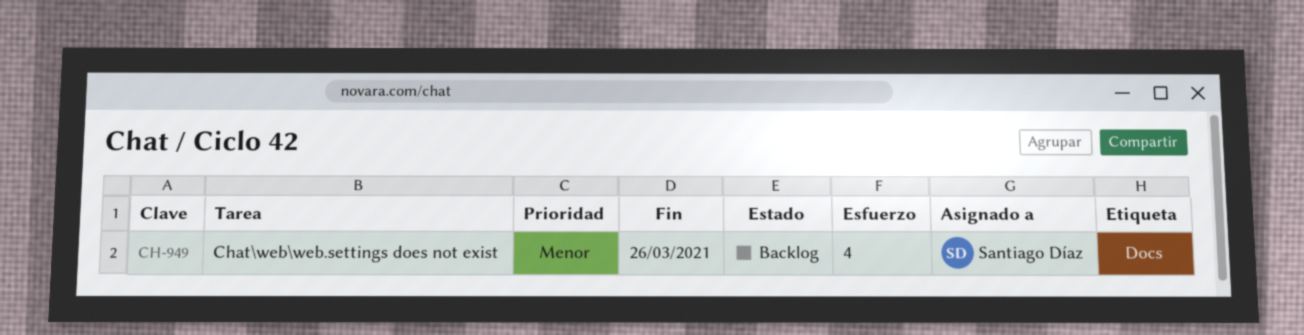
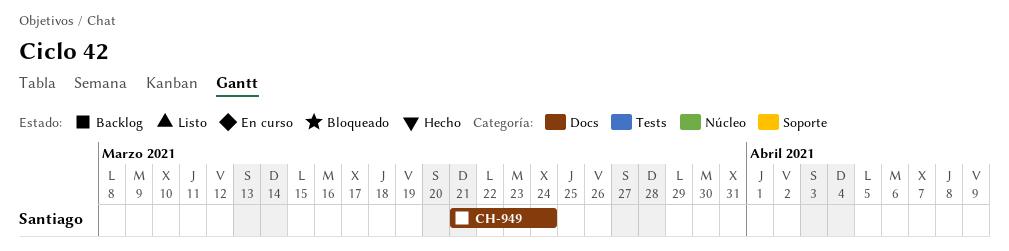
CH-949, due: Mar 26 -> Mar 24

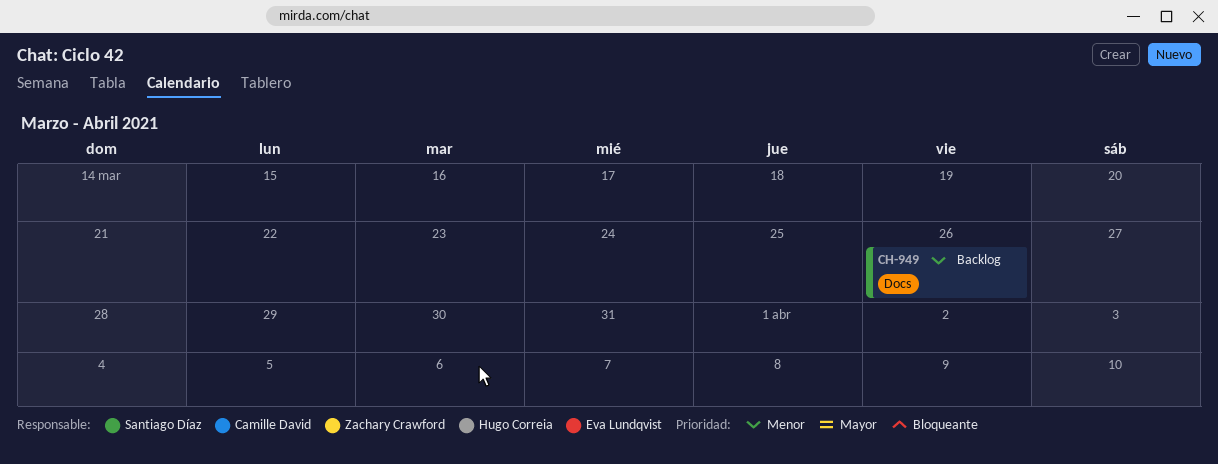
CH-949, due: Mar 24 -> Mar 26

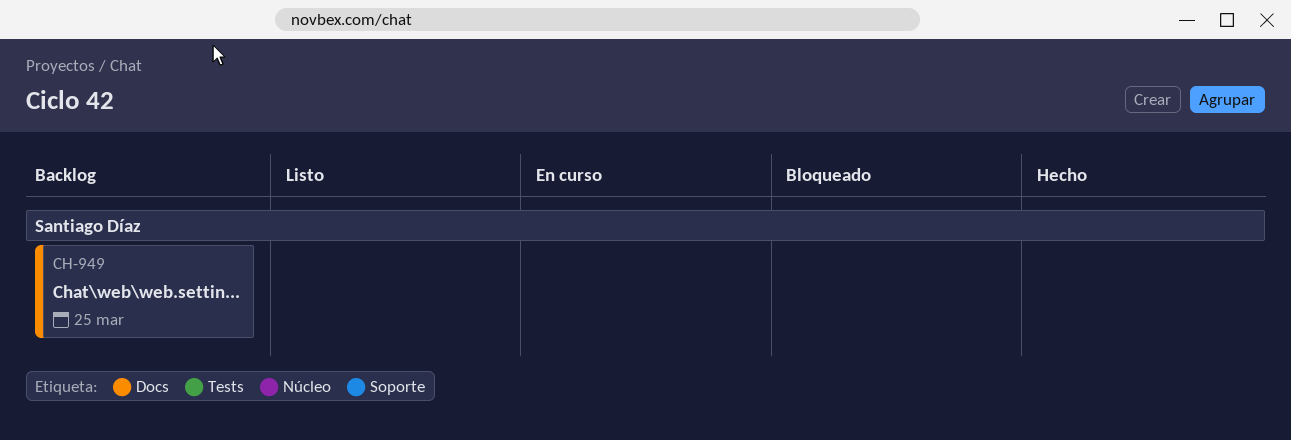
CH-949, due: Mar 26 -> Mar 25

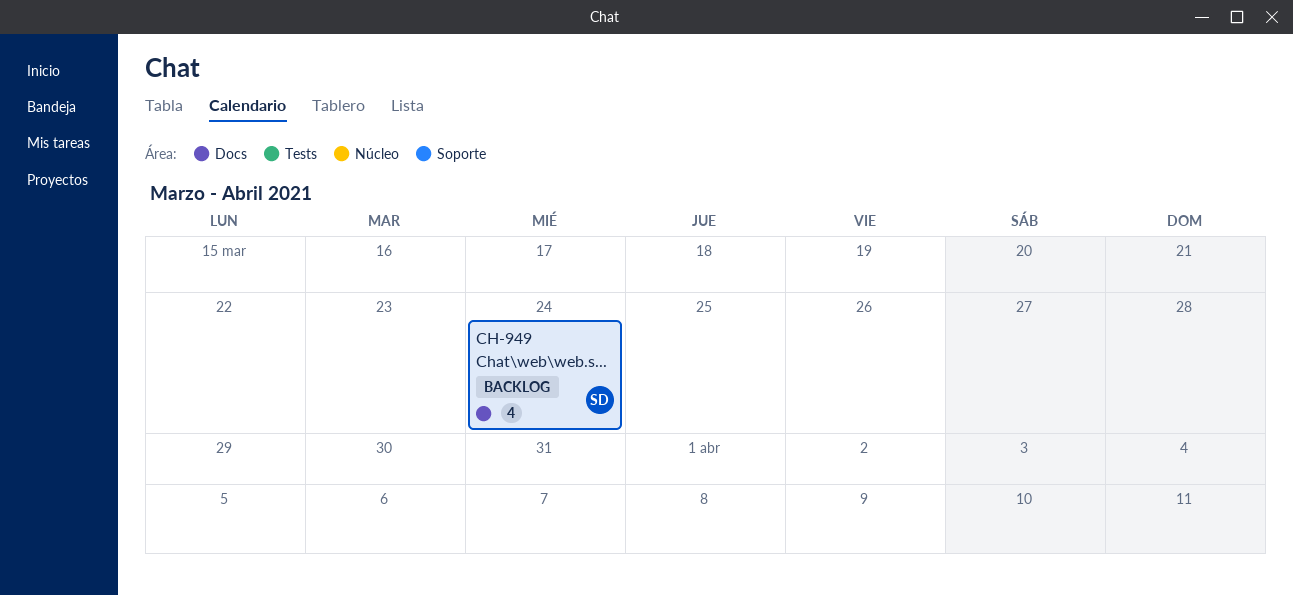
CH-949, due: Mar 25 -> Mar 24

